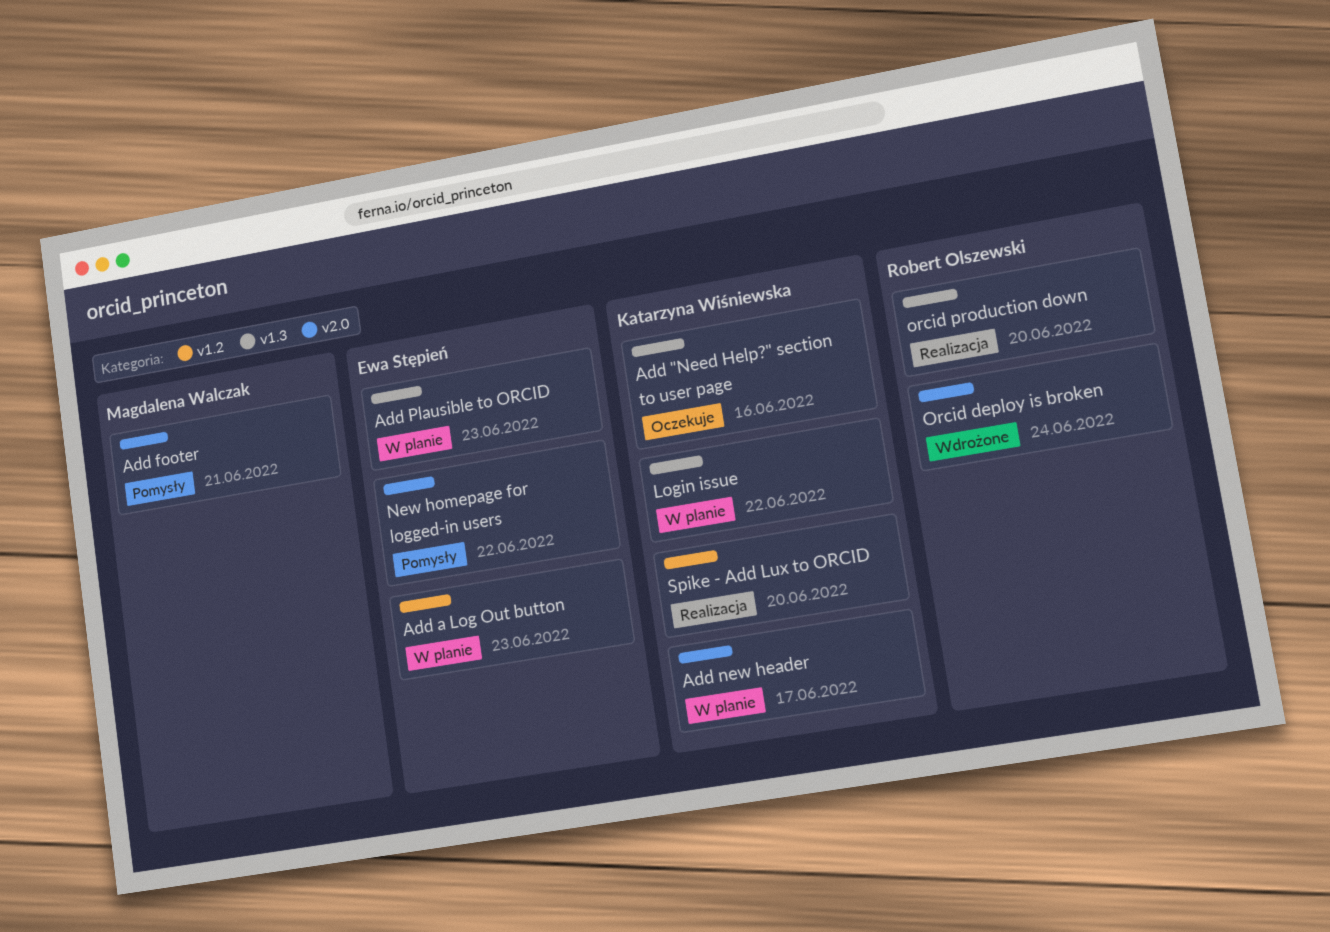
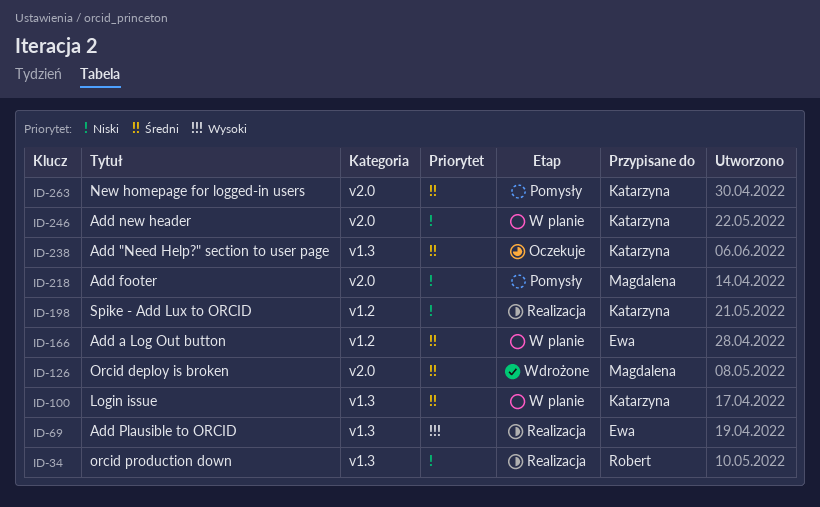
Add Plausible to ORCID, status: W planie -> Realizacja
New homepage for logged-in users, owner: Ewa Stępień -> Katarzyna Wiśniewska
Orcid deploy is broken, owner: Robert Olszewski -> Magdalena Walczak

